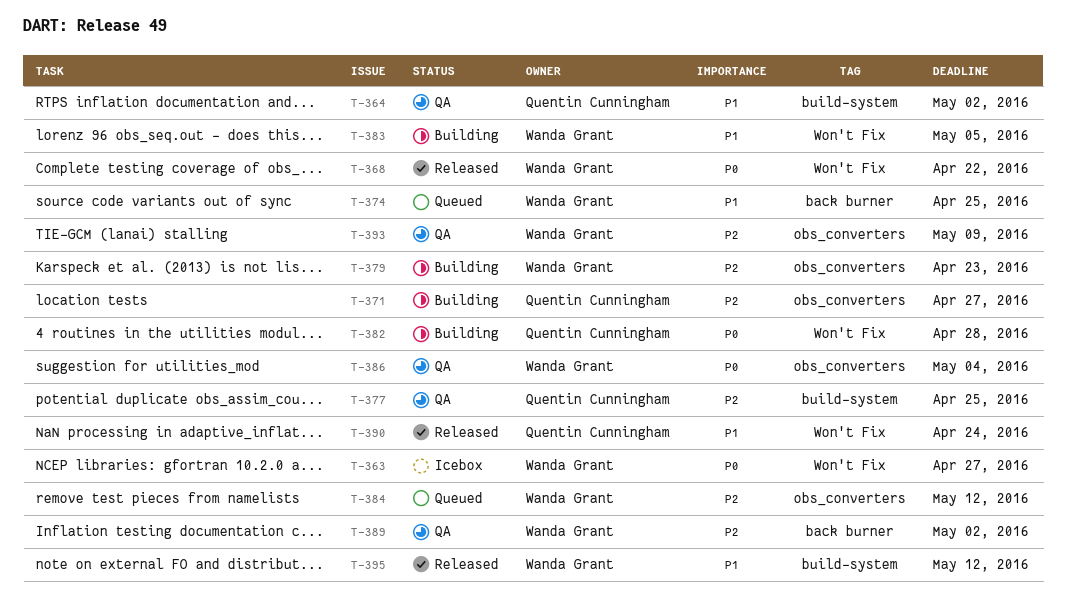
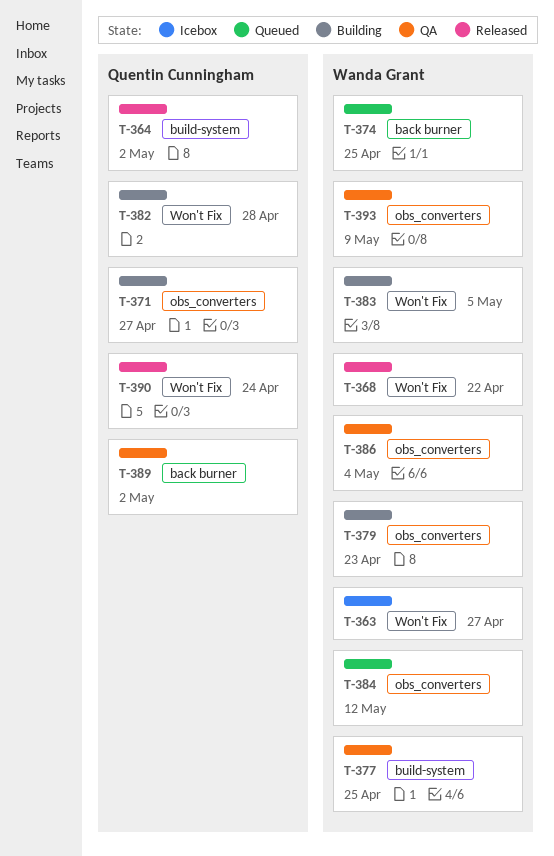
T-364, status: QA -> Released
T-377, owner: Quentin Cunningham -> Wanda Grant
T-389, owner: Wanda Grant -> Quentin Cunningham
T-395: present -> none

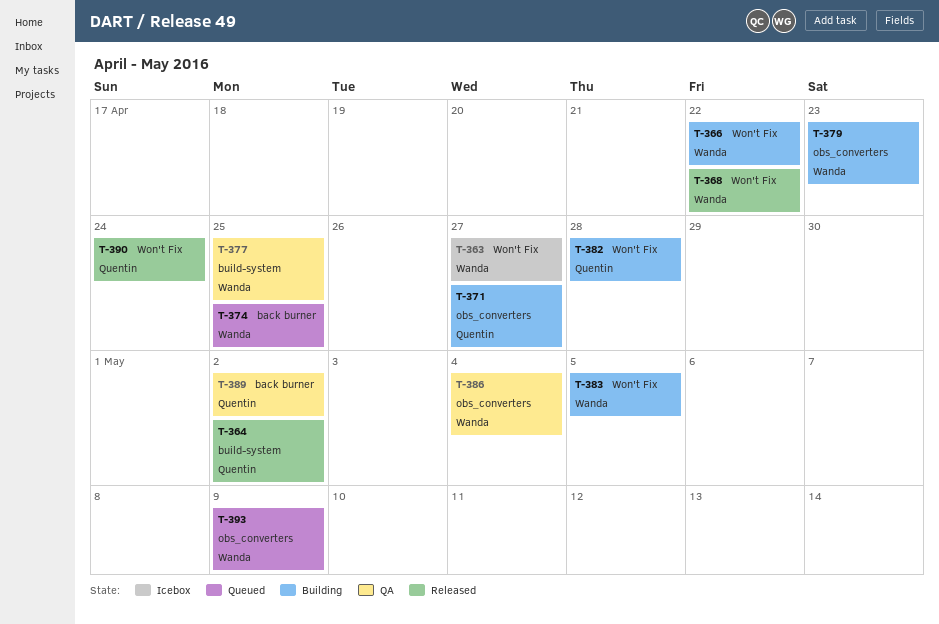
T-366: none -> present
T-384: present -> none
T-393, status: QA -> Queued

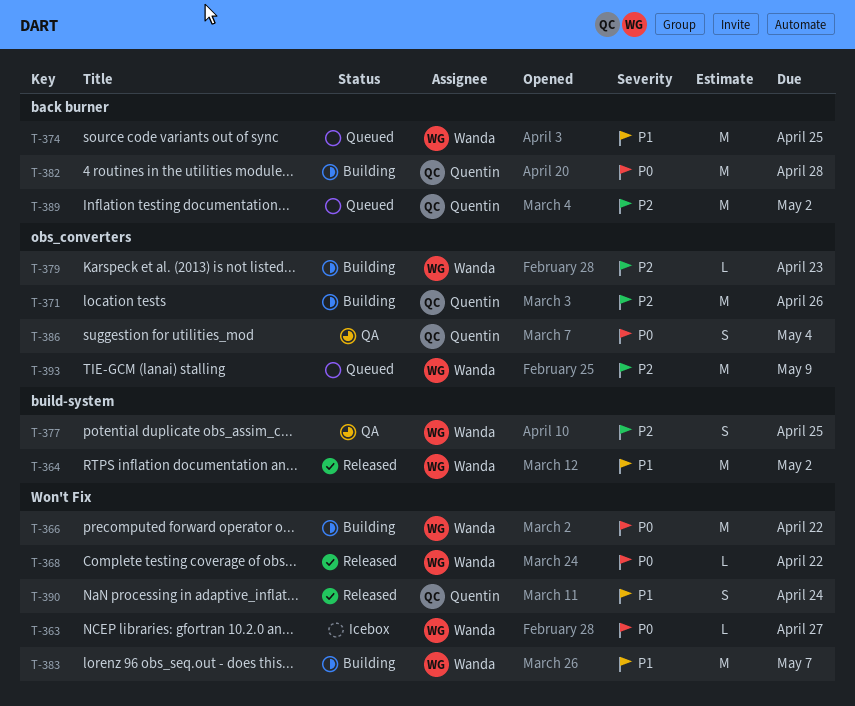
T-364, owner: Quentin -> Wanda
T-371, due: Apr 27 -> Apr 26
T-382, label: Won't Fix -> back burner
T-383, due: May 5 -> May 7
T-386, owner: Wanda -> Quentin
T-389, status: QA -> Queued

